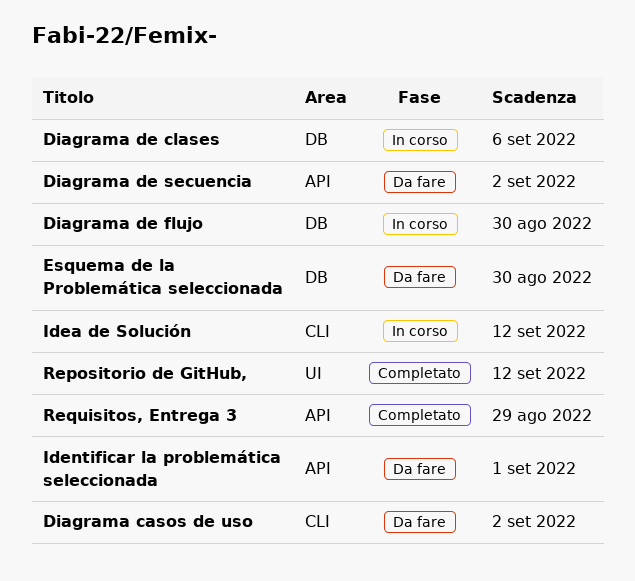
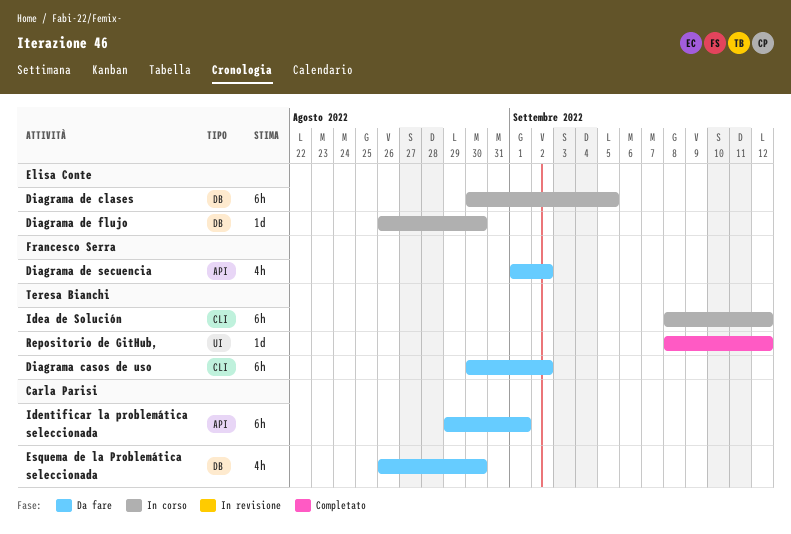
Diagrama de clases, due: Sep 6 -> Sep 5
Requisitos, Entrega 3: present -> none

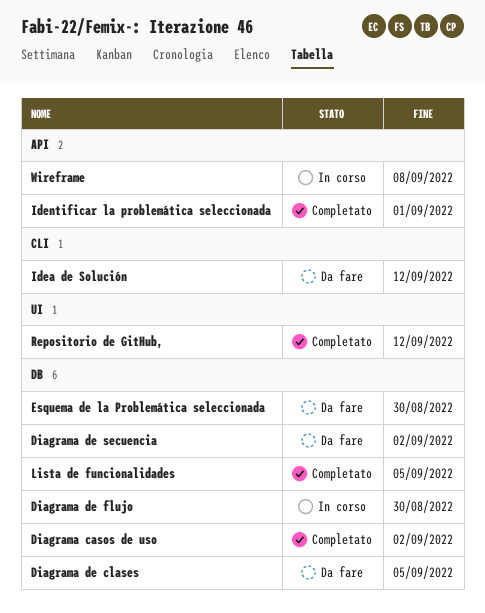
Diagrama casos de uso, status: Da fare -> Completato
Diagrama casos de uso, label: CLI -> DB
Diagrama de clases, status: In corso -> Da fare
Diagrama de secuencia, label: API -> DB
Idea de Solución, status: In corso -> Da fare
Identificar la problemática seleccionada, status: Da fare -> Completato
Lista de funcionalidades: none -> present
Wireframe: none -> present

